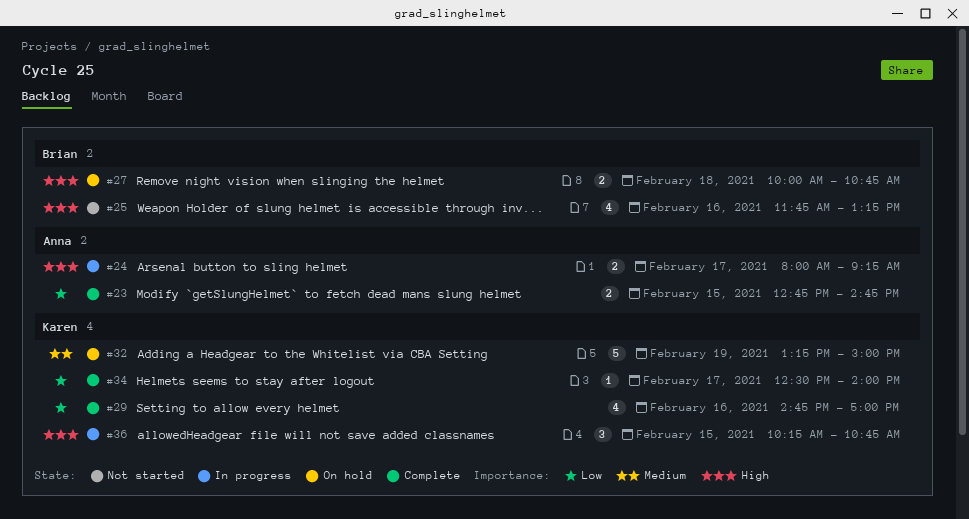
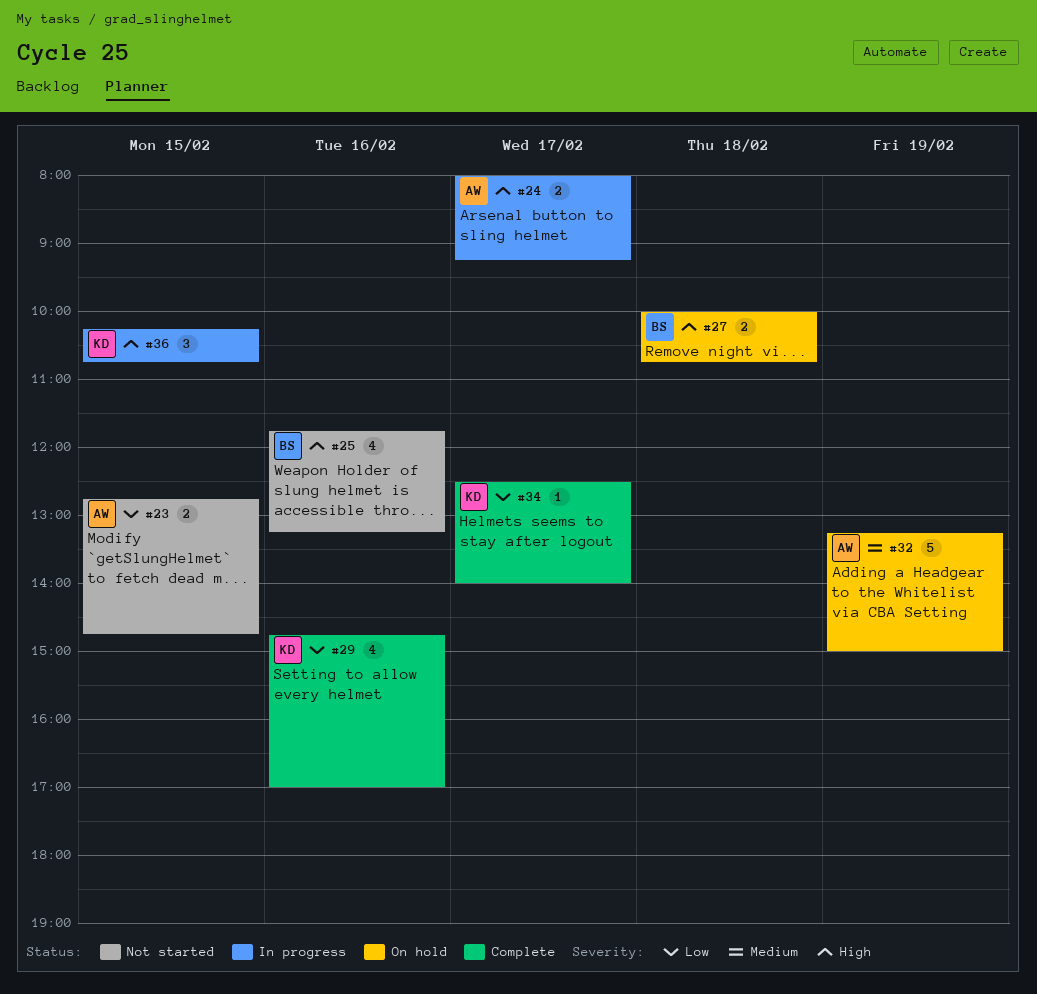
#23, status: Complete -> Not started
#32, owner: Karen -> Anna

